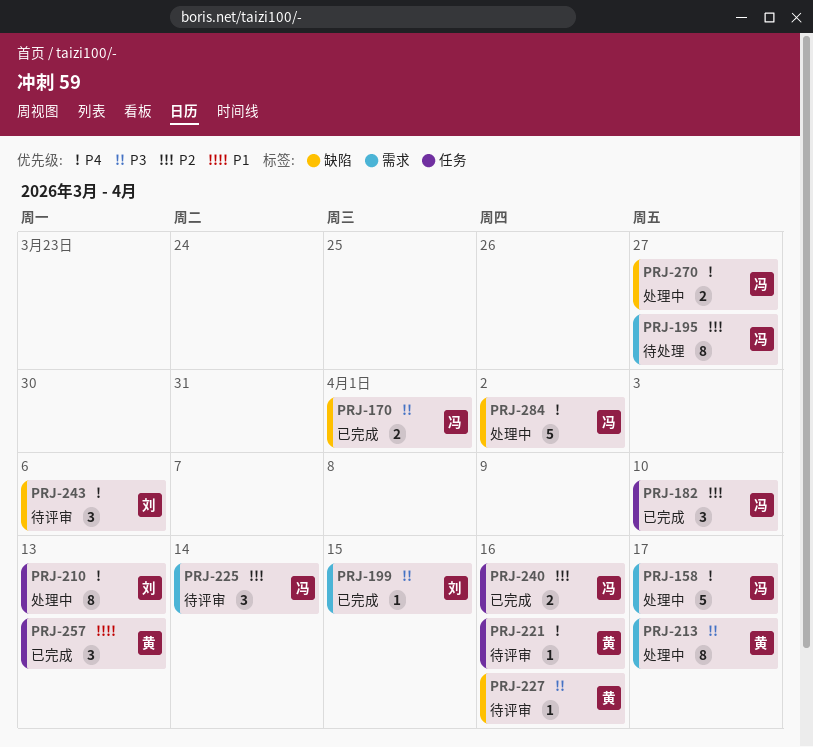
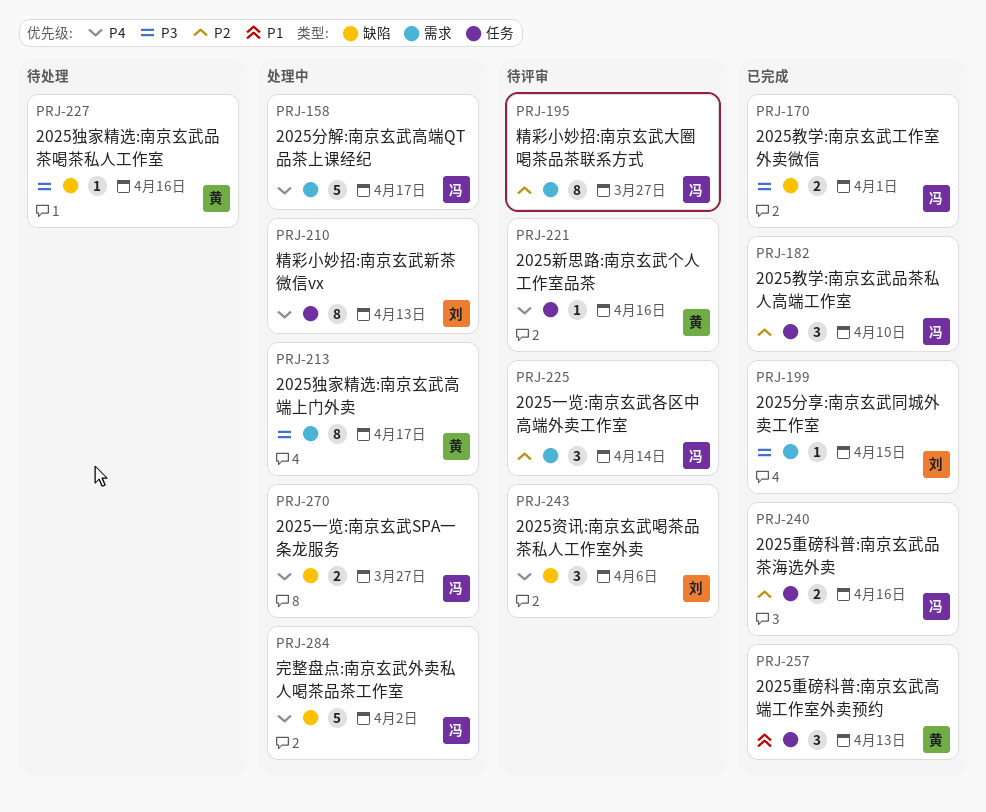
PRJ-195, status: 待处理 -> 待评审
PRJ-227, status: 待评审 -> 待处理

